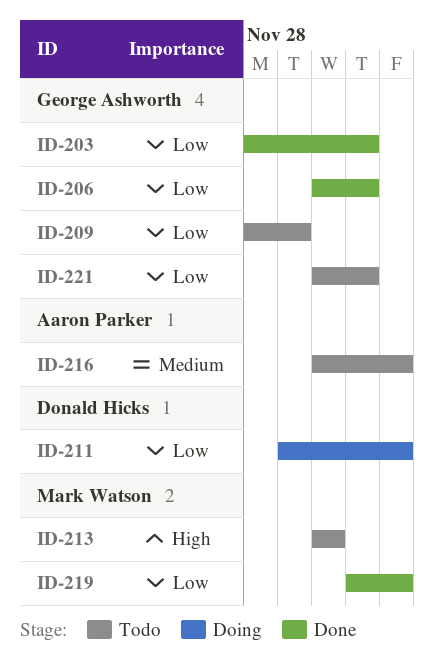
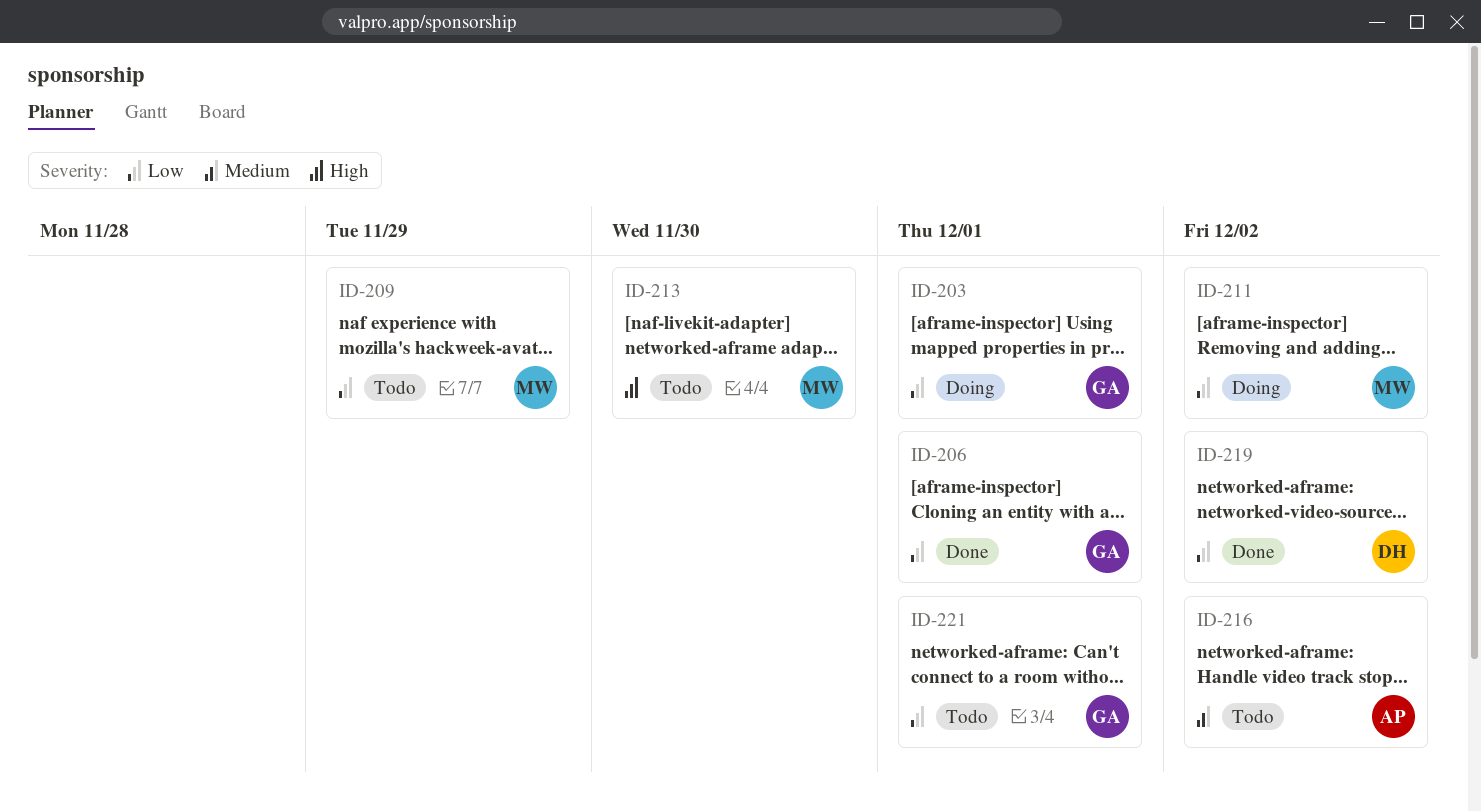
ID-203, status: Done -> Doing
ID-209, owner: George Ashworth -> Mark Watson
ID-211, owner: Donald Hicks -> Mark Watson
ID-219, owner: Mark Watson -> Donald Hicks

